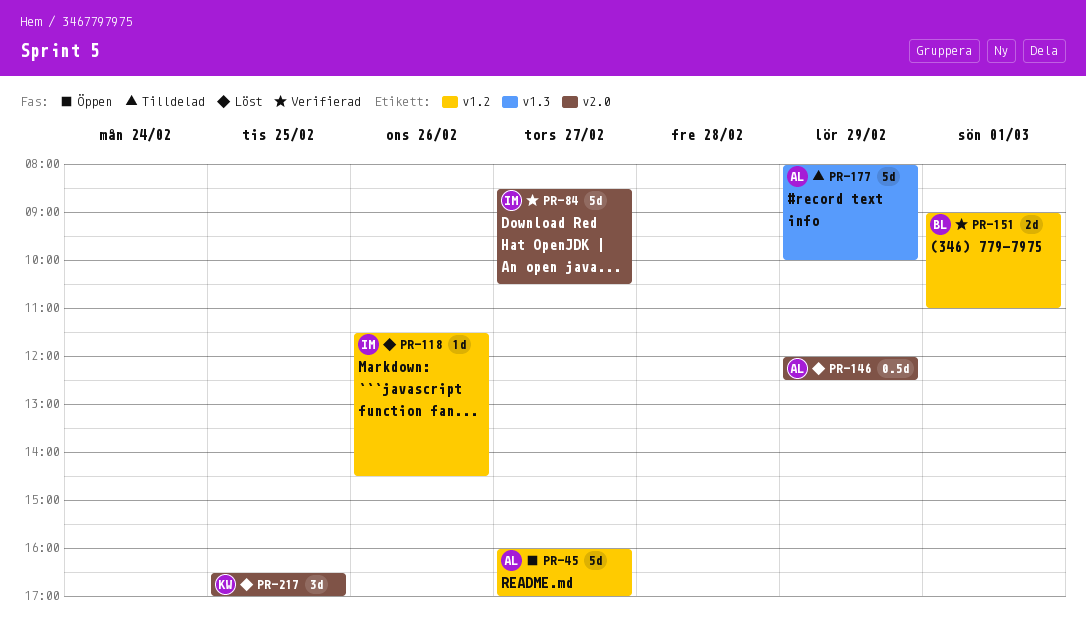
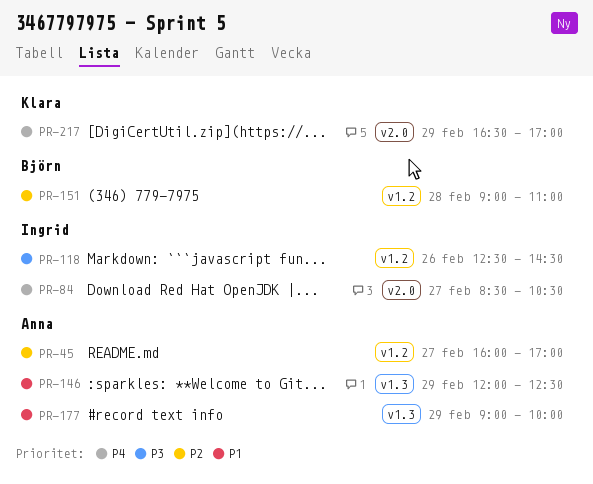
PR-118, begins: 11:30 -> 12:30
PR-146, label: v2.0 -> v1.3
PR-151, day: Mar 1 -> Feb 28
PR-177, begins: 08:00 -> 09:00
PR-217, day: Feb 25 -> Feb 29

